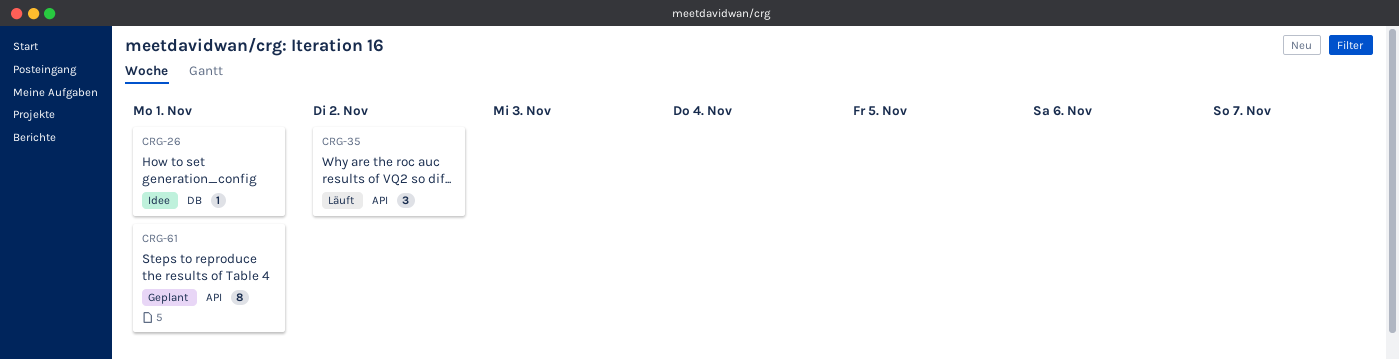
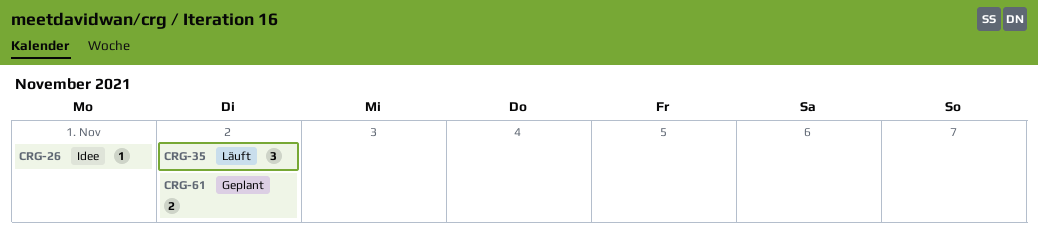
CRG-61, estimate: 8 -> 2
CRG-61, due: Nov 1 -> Nov 2

